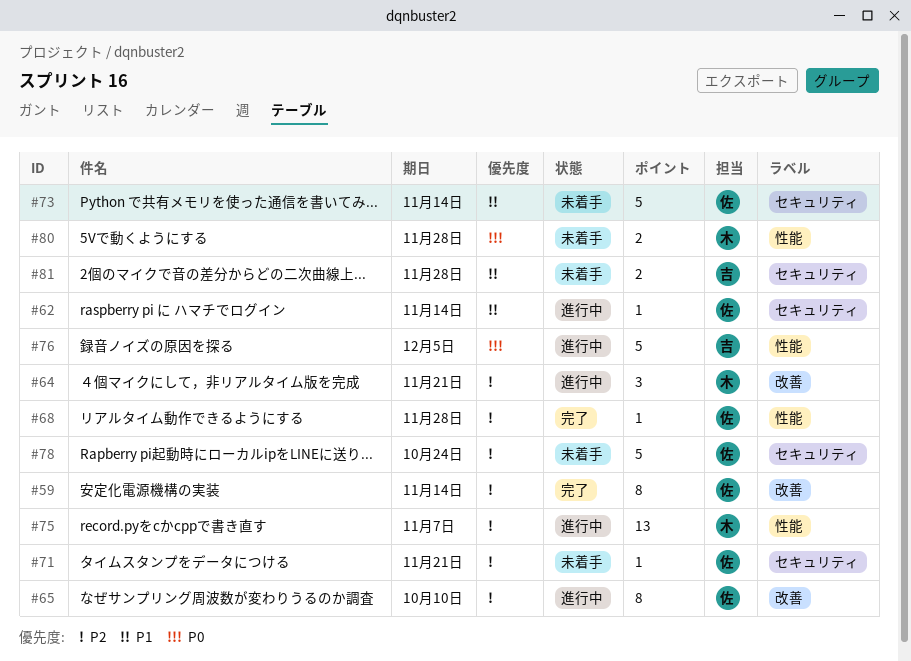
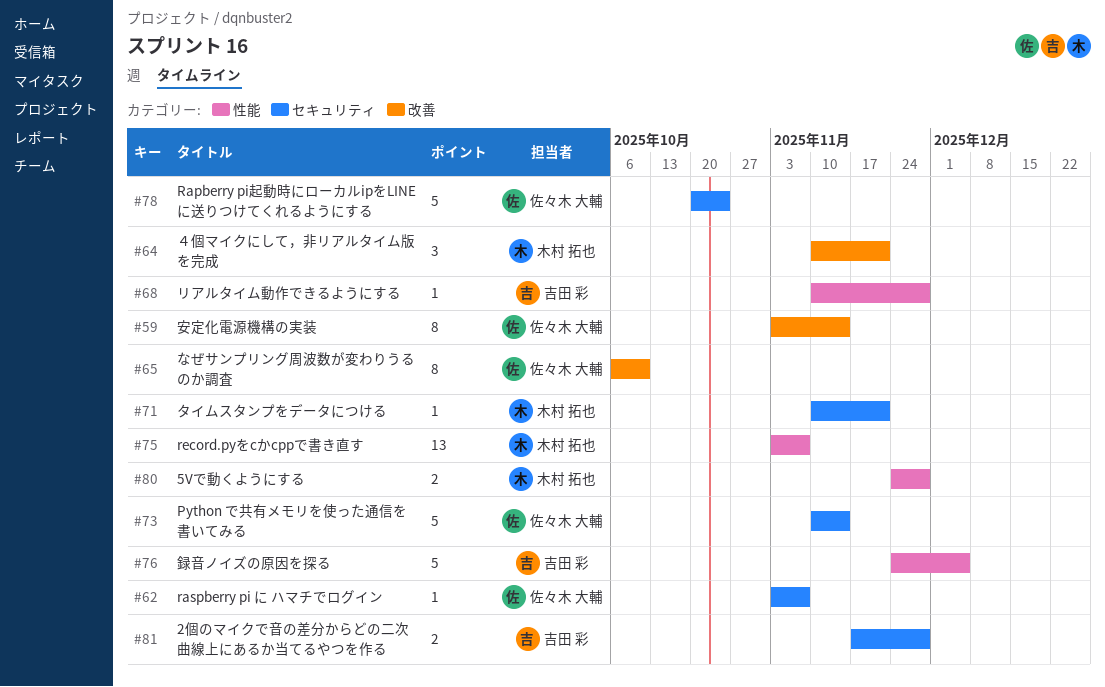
#62, due: Nov 14 -> Nov 7
#68, owner: 佐々木 大輔 -> 吉田 彩
#71, owner: 佐々木 大輔 -> 木村 拓也

